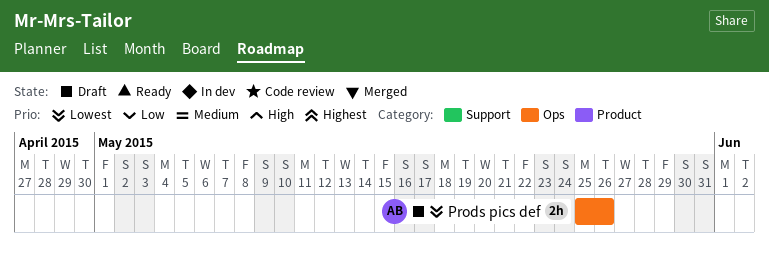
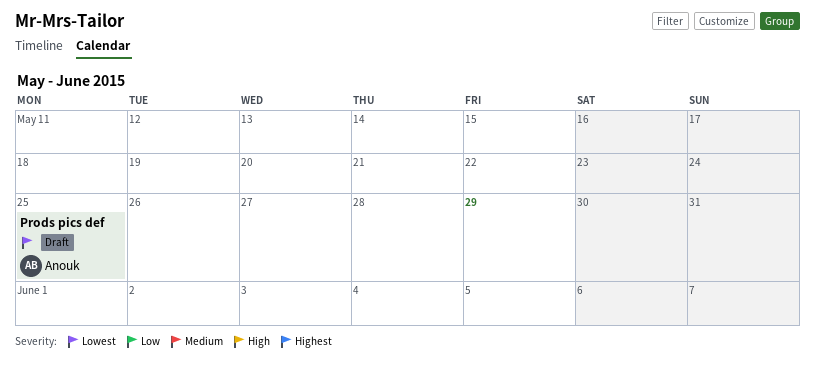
Prods pics def, due: May 26 -> May 25

